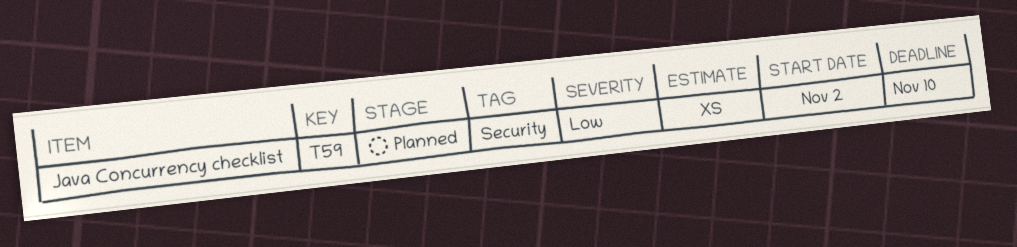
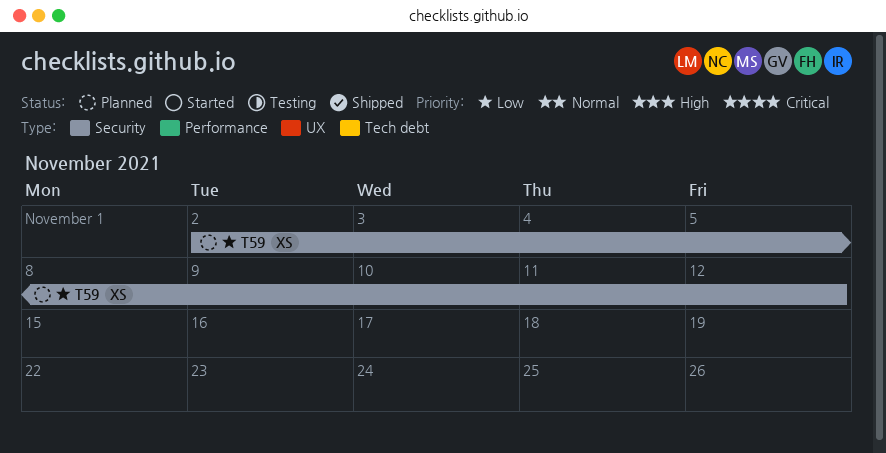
T59, due: Nov 10 -> Nov 12

